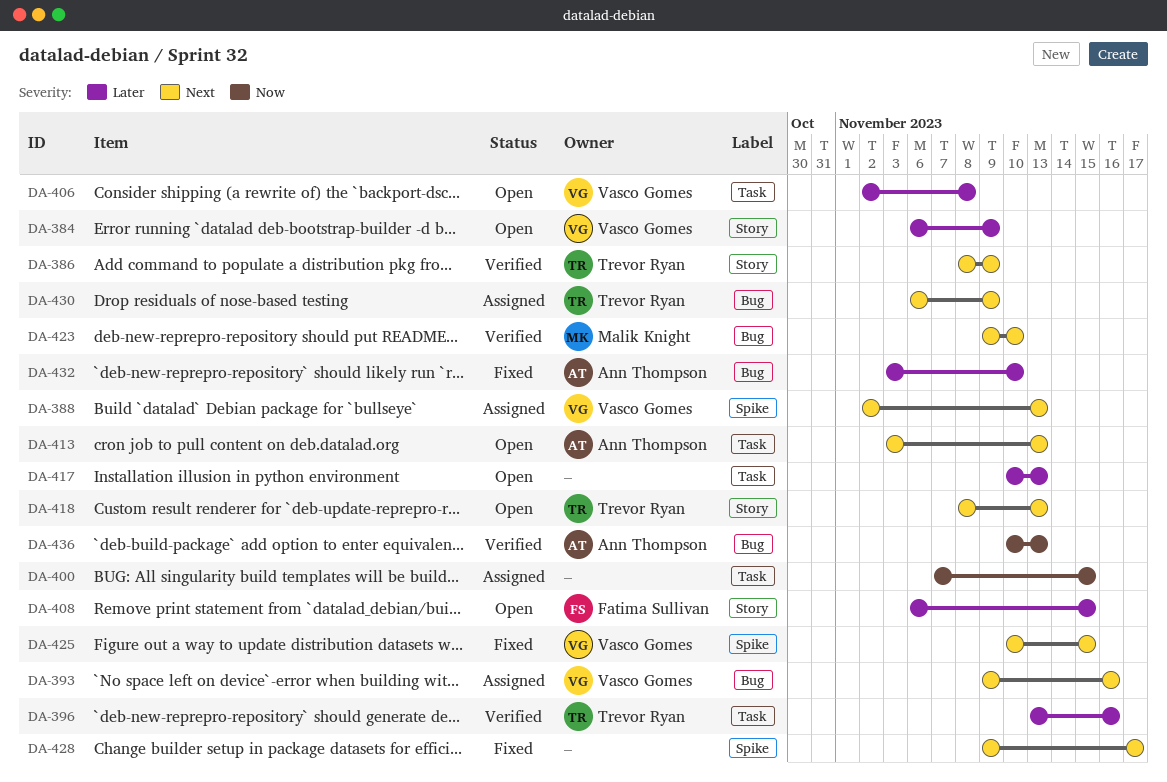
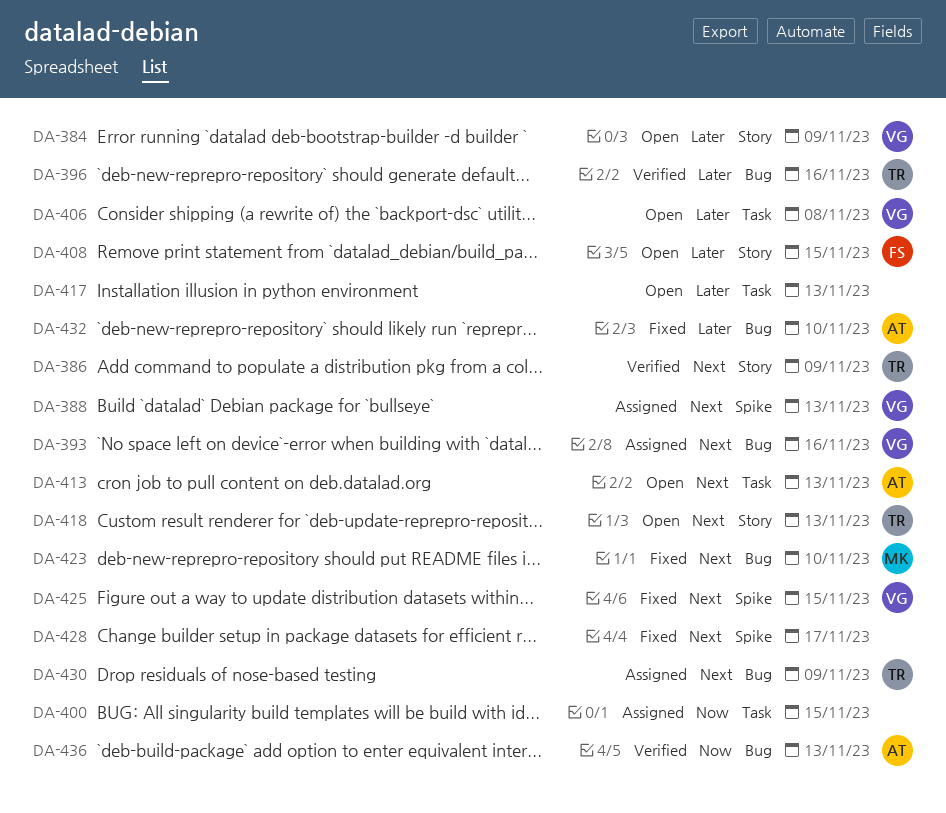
DA-396, label: Task -> Bug
DA-423, status: Verified -> Fixed

